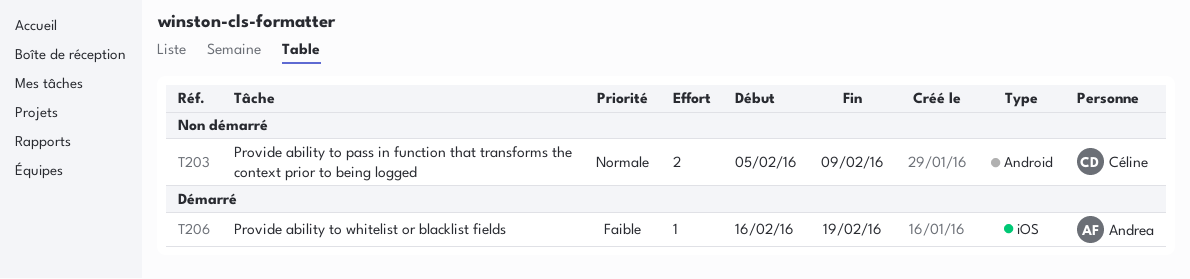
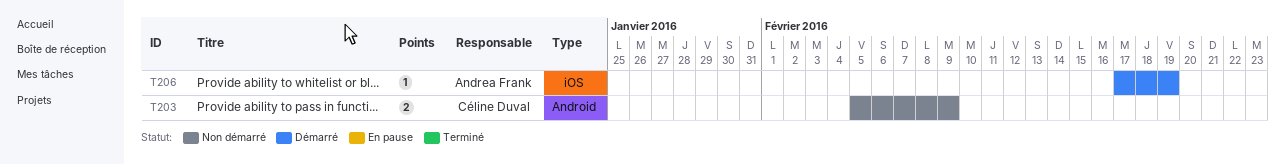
T206, start: Feb 16 -> Feb 17

